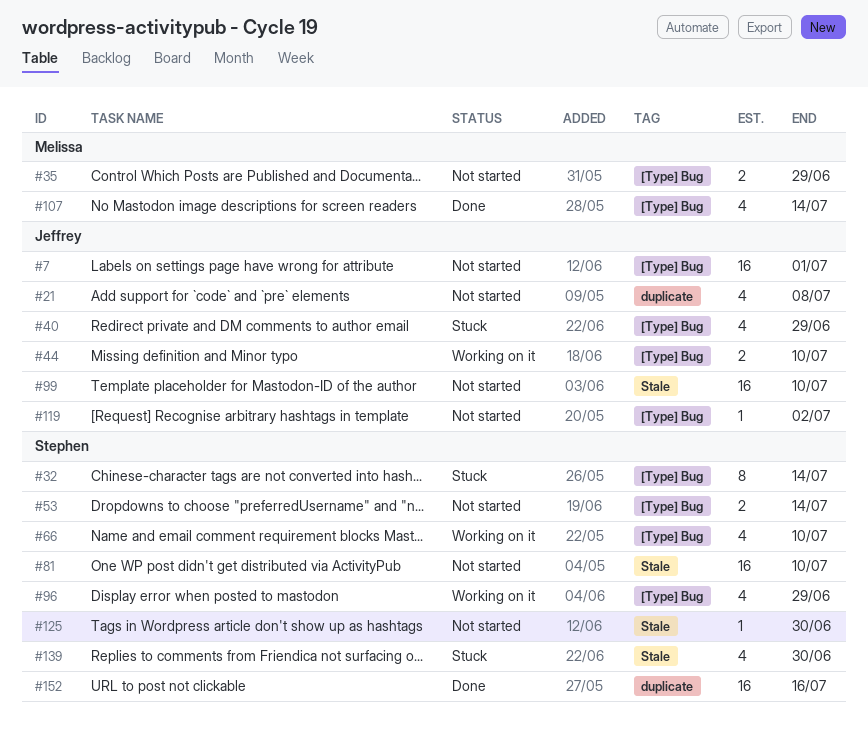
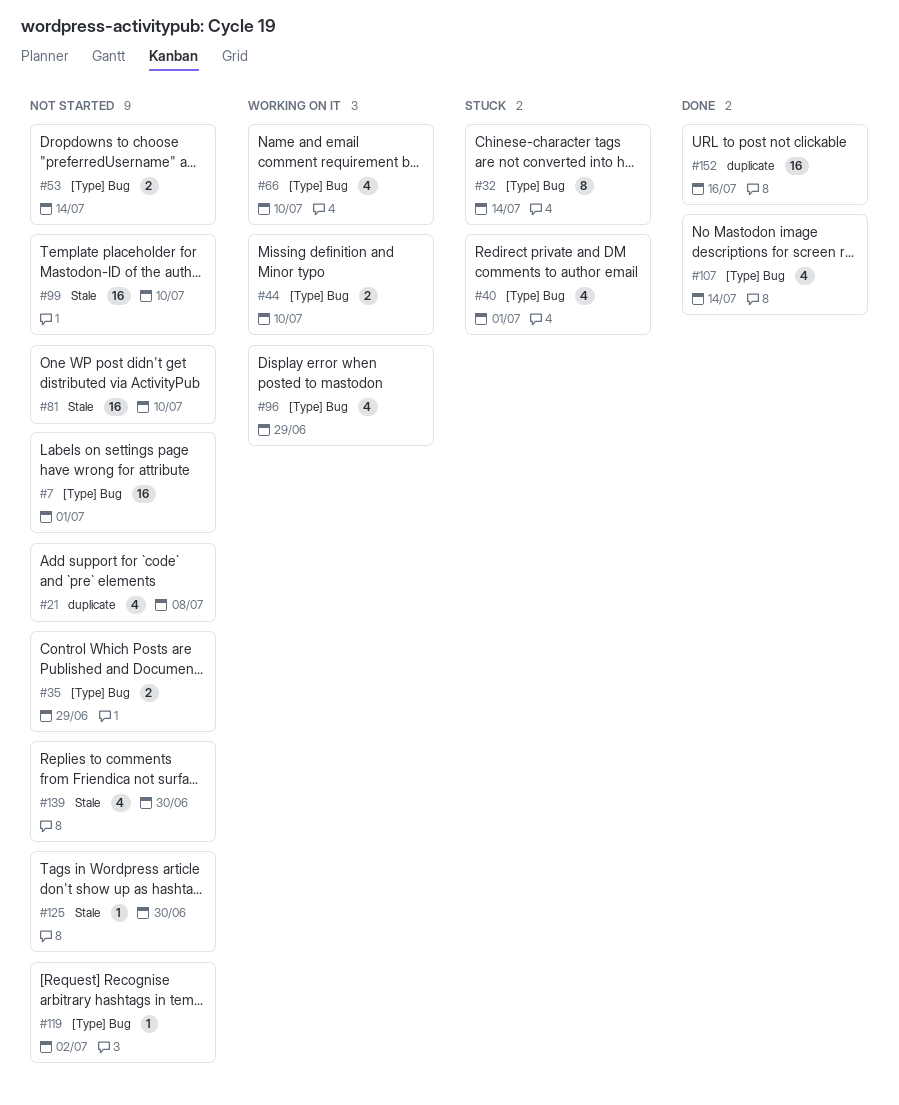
#40, due: Jun 29 -> Jul 1
#139, status: Stuck -> Not started

